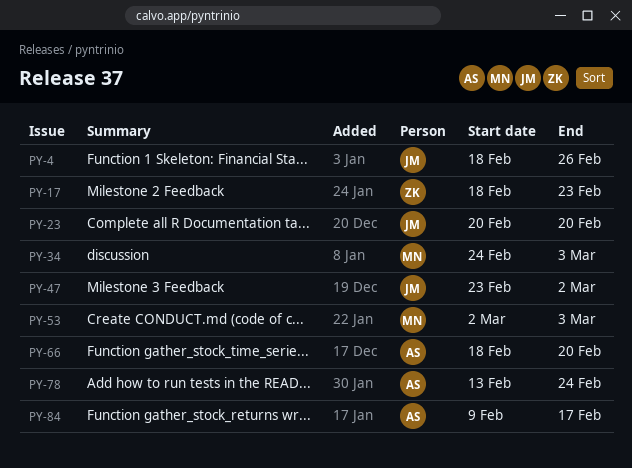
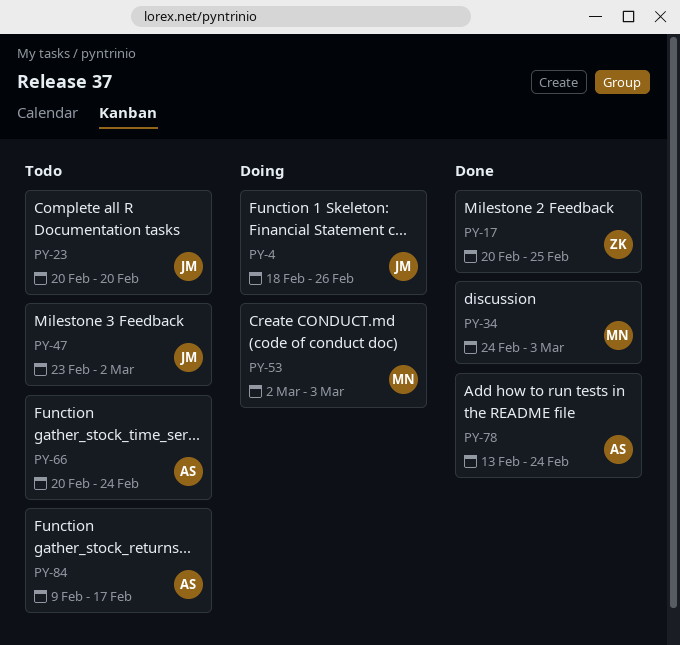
PY-17, start: Feb 18 -> Feb 20
PY-17, due: Feb 23 -> Feb 25
PY-66, start: Feb 18 -> Feb 20
PY-66, due: Feb 20 -> Feb 24

